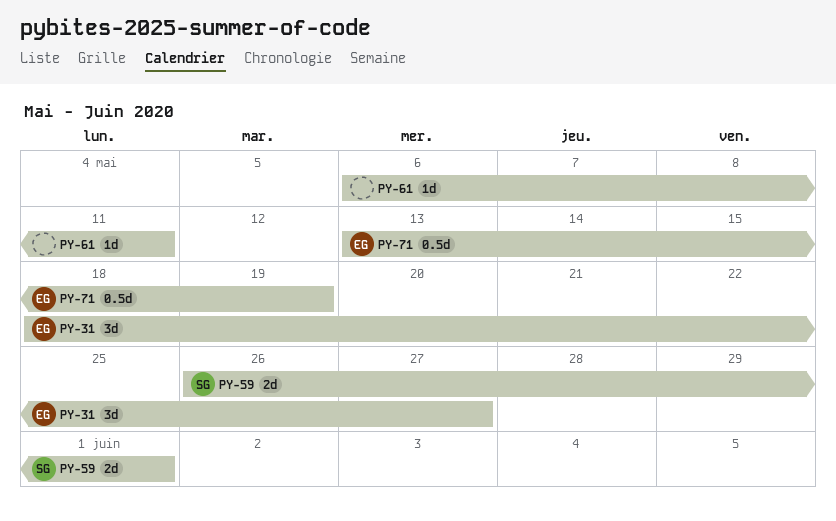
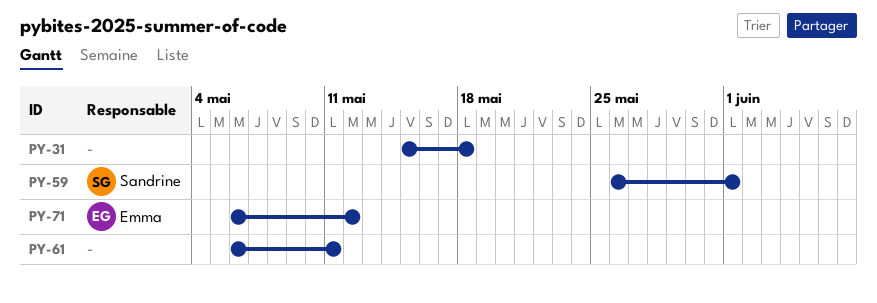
PY-31, owner: Emma -> none
PY-31, start: May 18 -> May 15
PY-31, due: May 27 -> May 18
PY-71, start: May 13 -> May 6
PY-71, due: May 19 -> May 12

